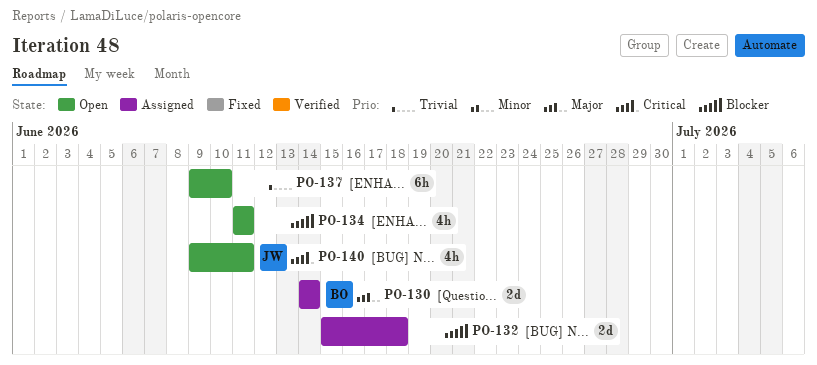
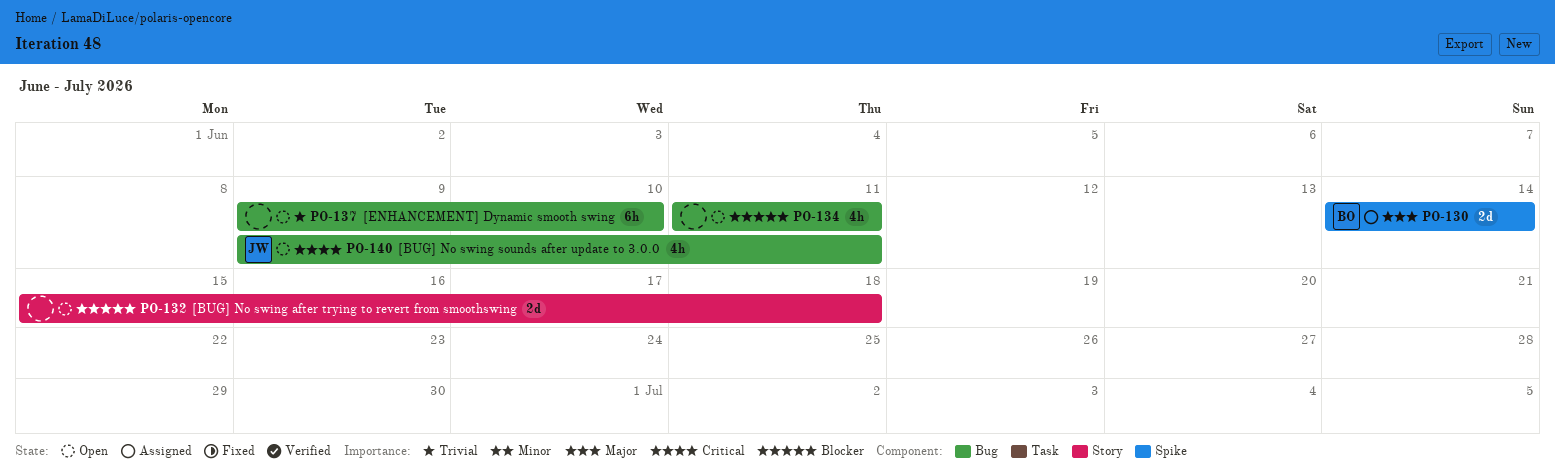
PO-132, status: Assigned -> Open

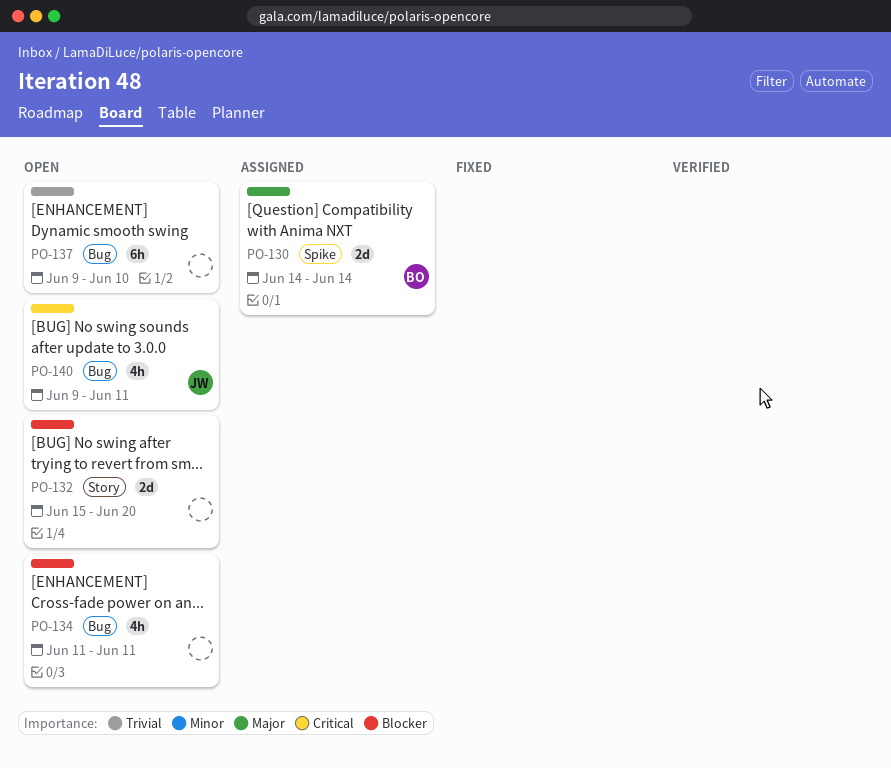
PO-132, due: Jun 18 -> Jun 20

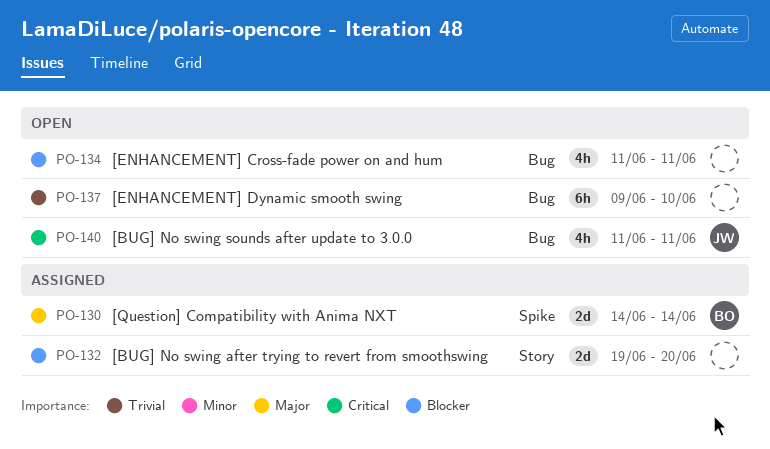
PO-132, status: Open -> Assigned
PO-132, start: Jun 15 -> Jun 19
PO-140, start: Jun 9 -> Jun 11

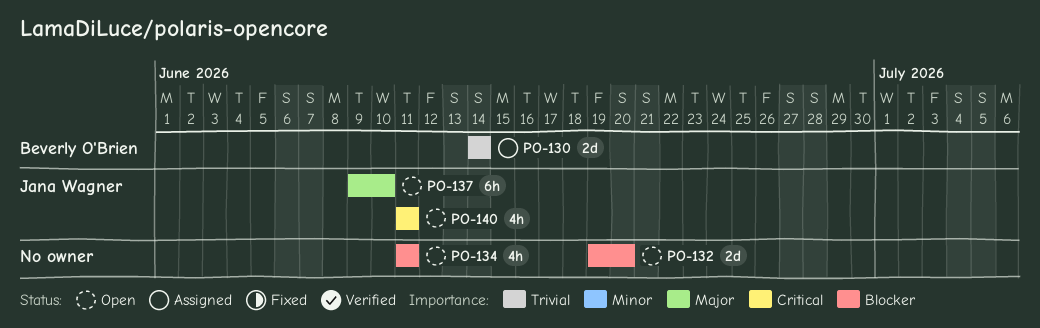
PO-130, priority: Major -> Trivial
PO-132, status: Assigned -> Open
PO-137, owner: none -> Jana Wagner
PO-137, priority: Trivial -> Major

